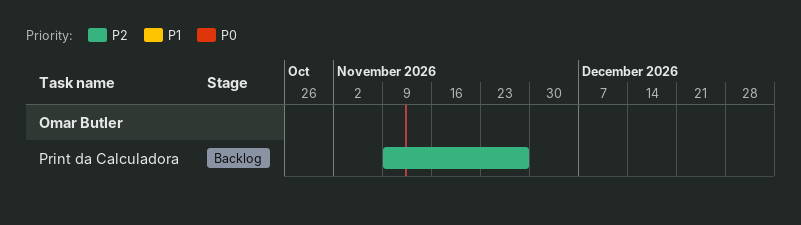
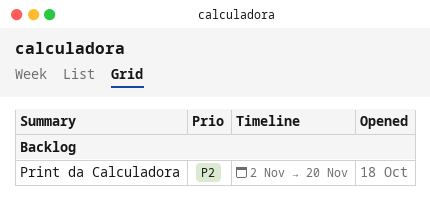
Print da Calculadora, start: Nov 9 -> Nov 2
Print da Calculadora, due: Nov 27 -> Nov 20

